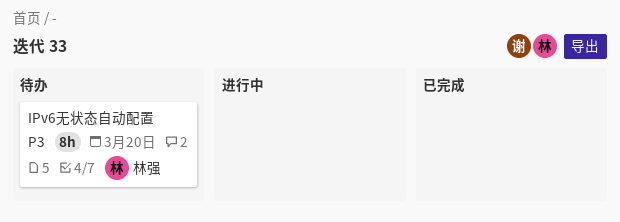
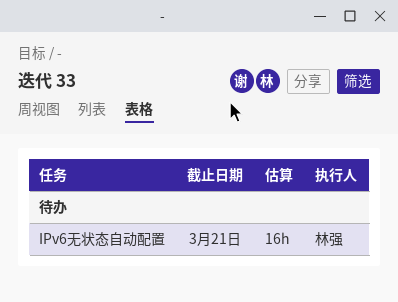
IPv6无状态自动配置, estimate: 8h -> 16h
IPv6无状态自动配置, due: Mar 20 -> Mar 21

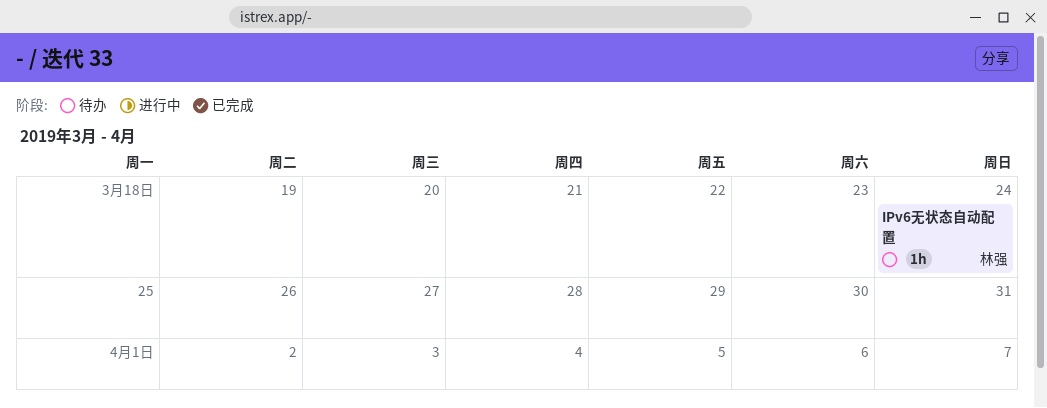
IPv6无状态自动配置, estimate: 16h -> 1h
IPv6无状态自动配置, due: Mar 21 -> Mar 24

